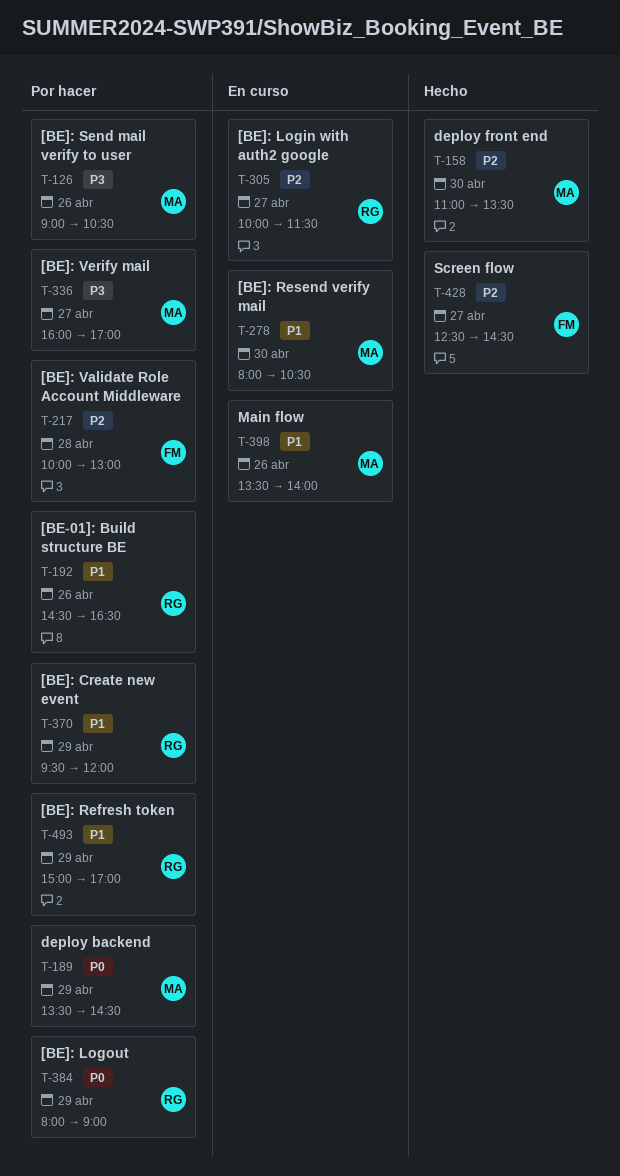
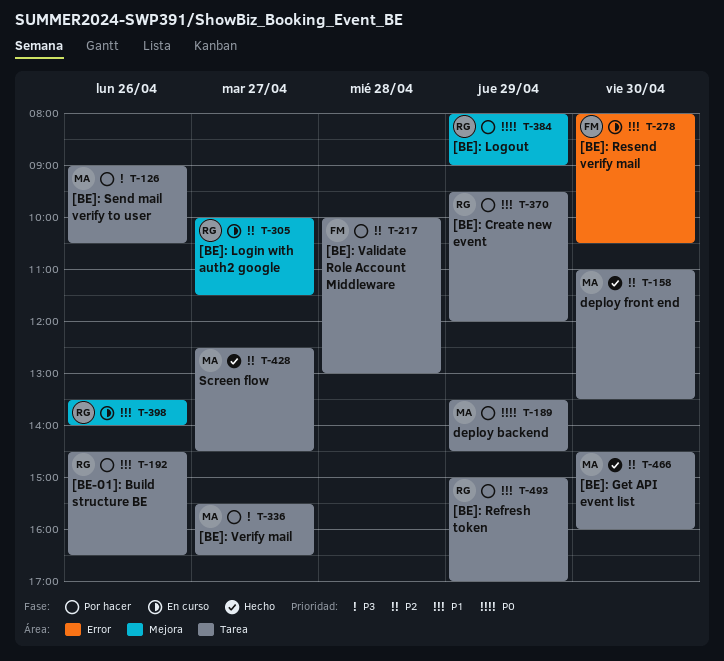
T-278, owner: MA -> FM
T-336, begins: 16:00 -> 15:30
T-336, ends: 17:00 -> 16:30
T-398, owner: MA -> RG
T-428, owner: FM -> MA
T-466: none -> present

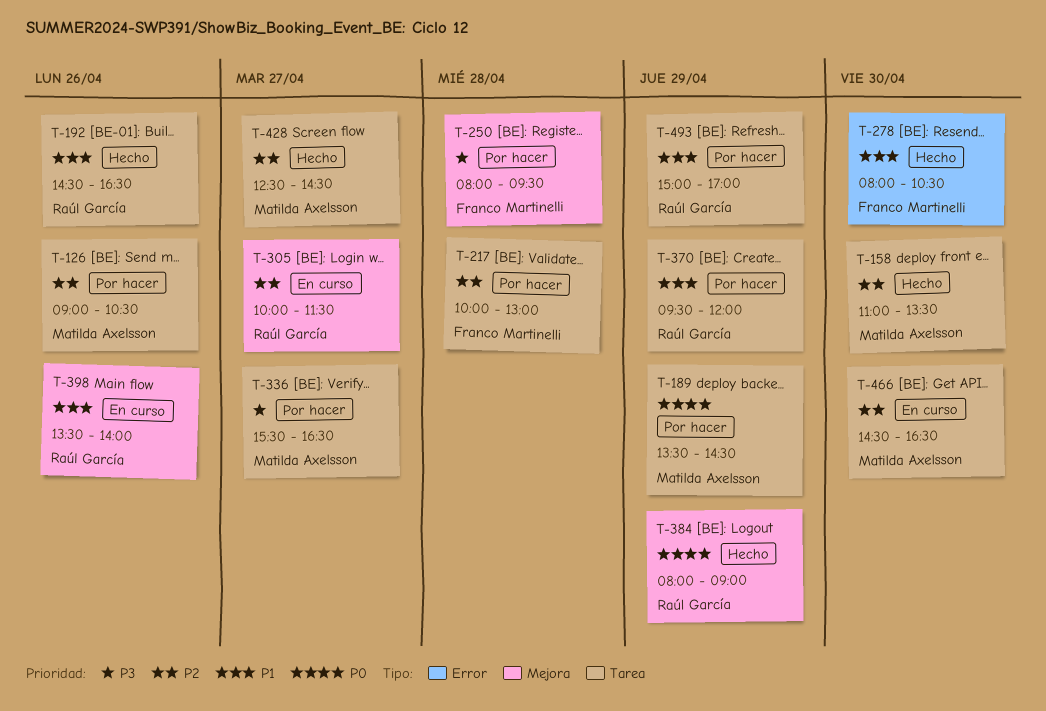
T-126, priority: P3 -> P2
T-192, status: Por hacer -> Hecho
T-250: none -> present
T-278, status: En curso -> Hecho
T-384, status: Por hacer -> Hecho
T-466, status: Hecho -> En curso
T-466, ends: 16:00 -> 16:30

